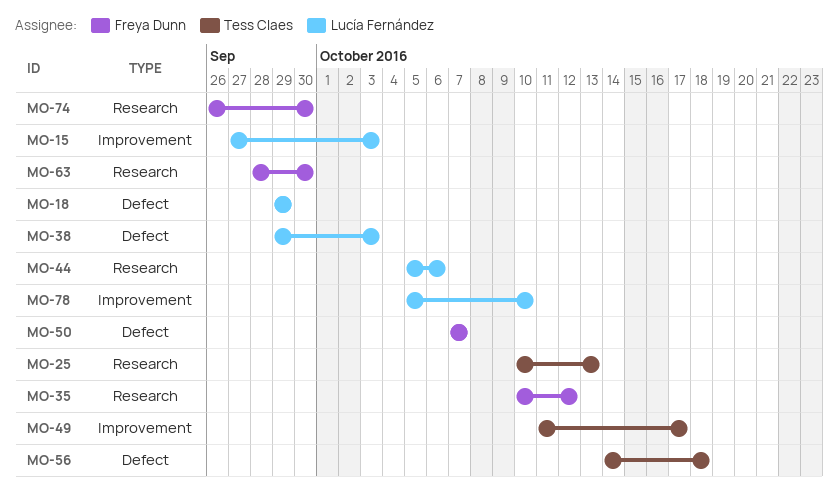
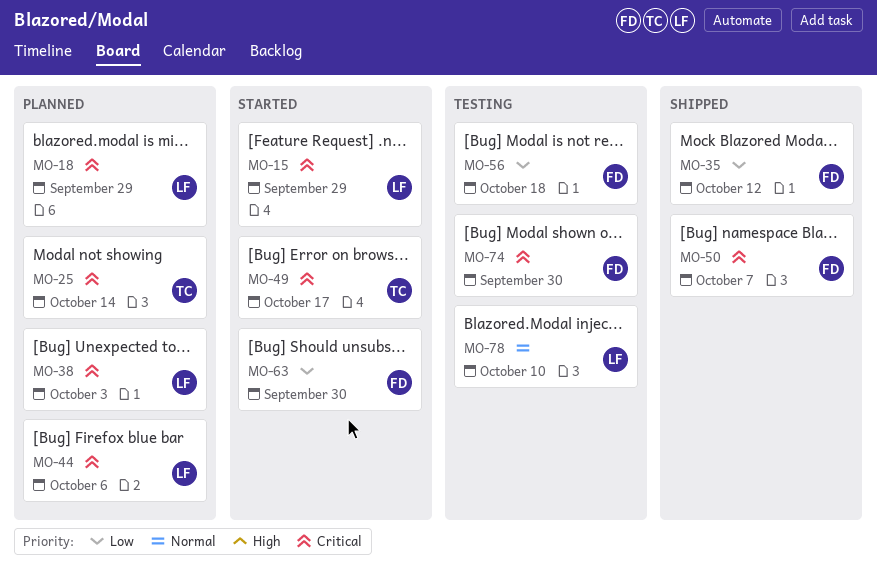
MO-15, due: Oct 3 -> Sep 29
MO-25, due: Oct 13 -> Oct 14
MO-56, owner: Tess Claes -> Freya Dunn

